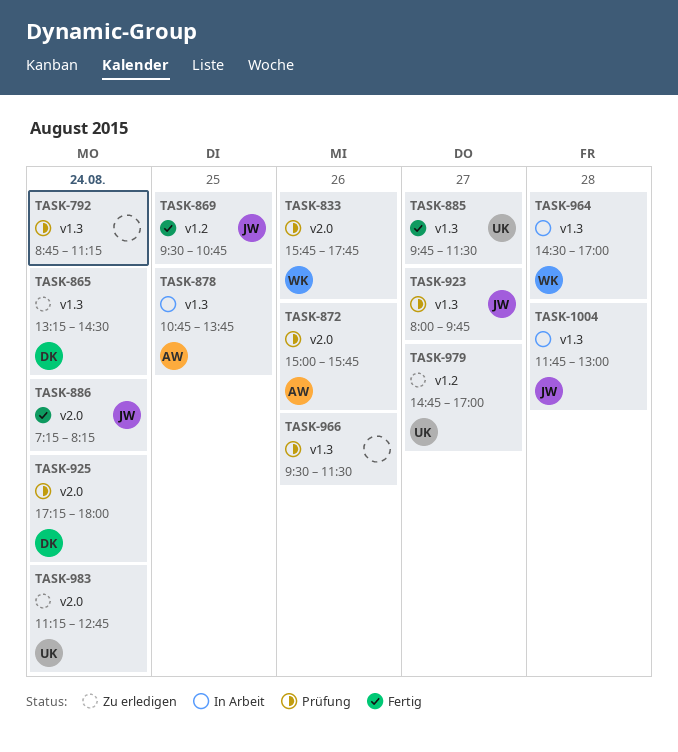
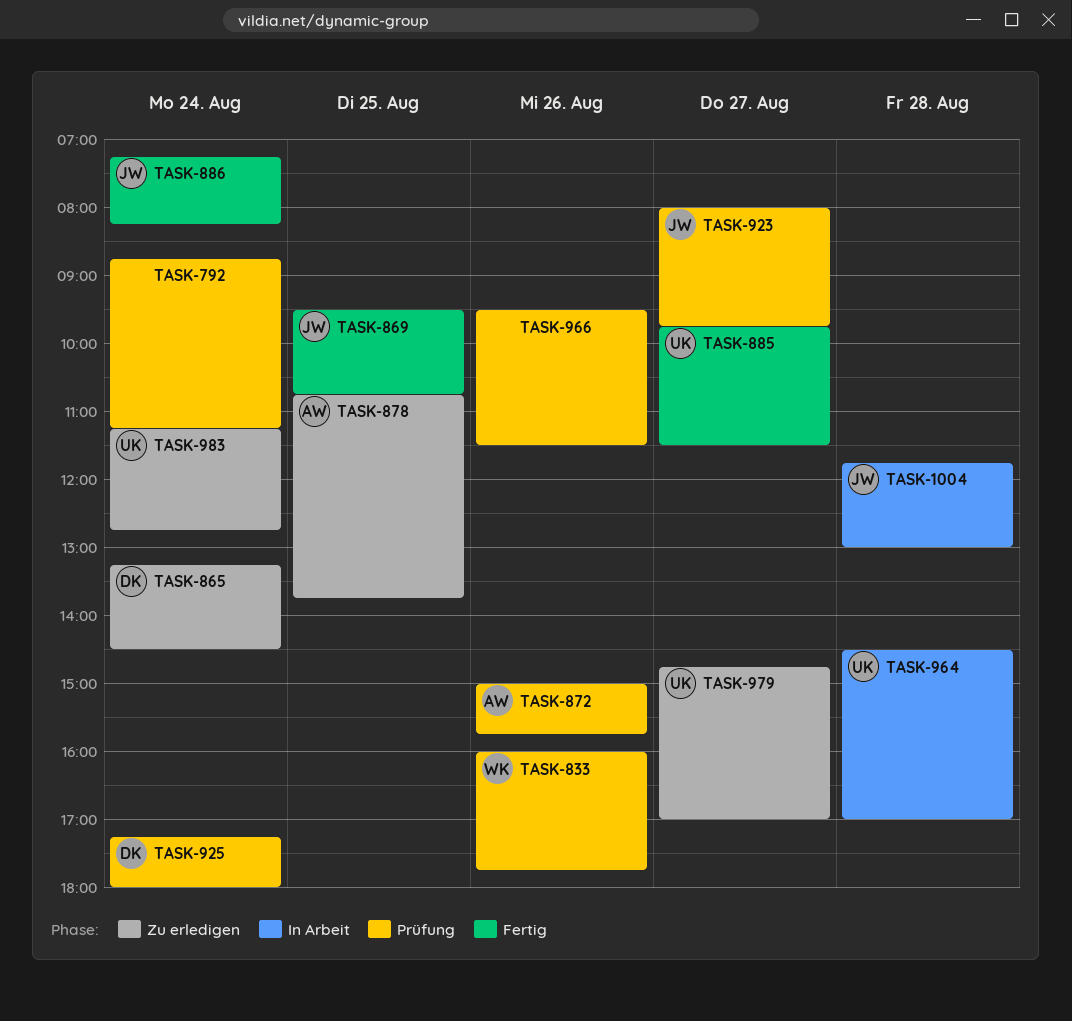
TASK-833, begins: 15:45 -> 16:00
TASK-878, status: In Arbeit -> Zu erledigen
TASK-964, owner: WK -> UK

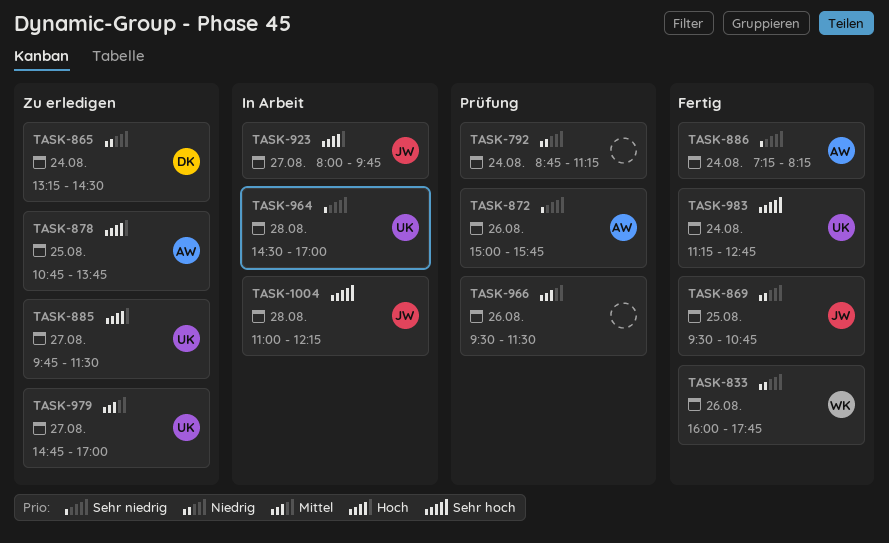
TASK-833, status: Prüfung -> Fertig
TASK-885, status: Fertig -> Zu erledigen
TASK-886, owner: JW -> AW
TASK-923, status: Prüfung -> In Arbeit
TASK-925: present -> none
TASK-983, status: Zu erledigen -> Fertig
TASK-1004, begins: 11:45 -> 11:00
TASK-1004, ends: 13:00 -> 12:15

